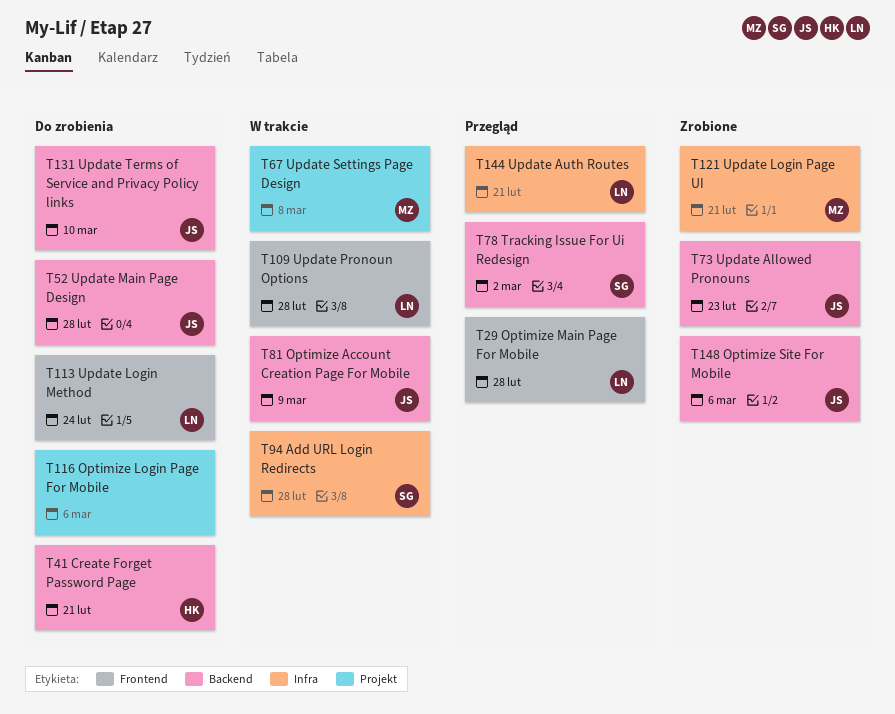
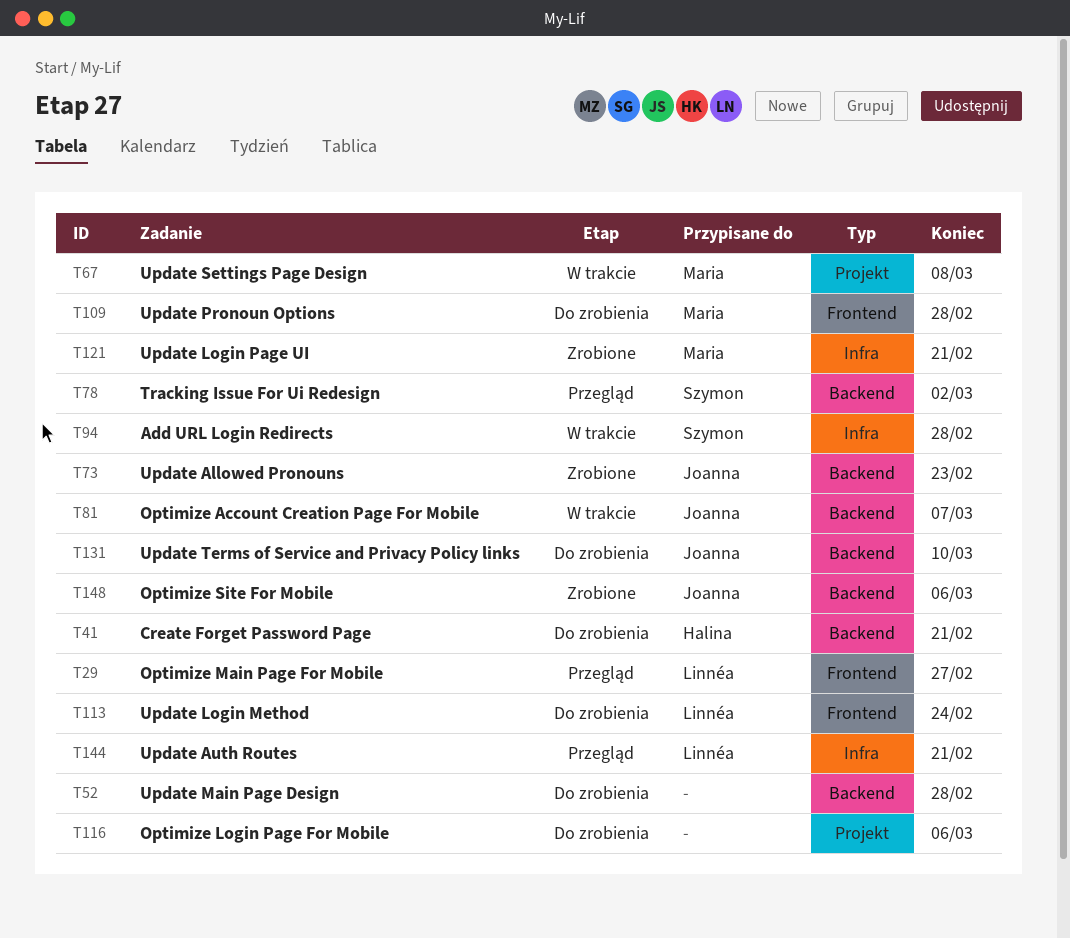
T29, due: Feb 28 -> Feb 27
T52, owner: Joanna -> none
T81, due: Mar 9 -> Mar 7
T109, status: W trakcie -> Do zrobienia
T109, owner: Linnéa -> Maria

